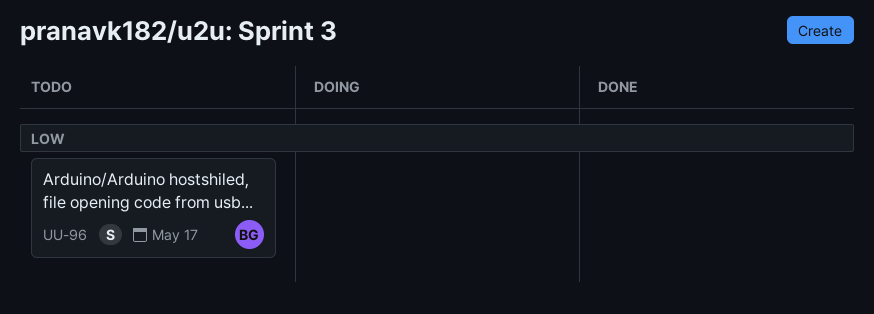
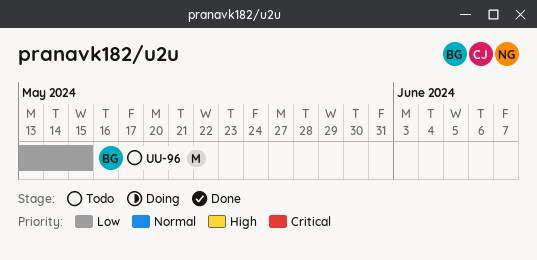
UU-96, estimate: S -> M
UU-96, due: May 17 -> May 15

